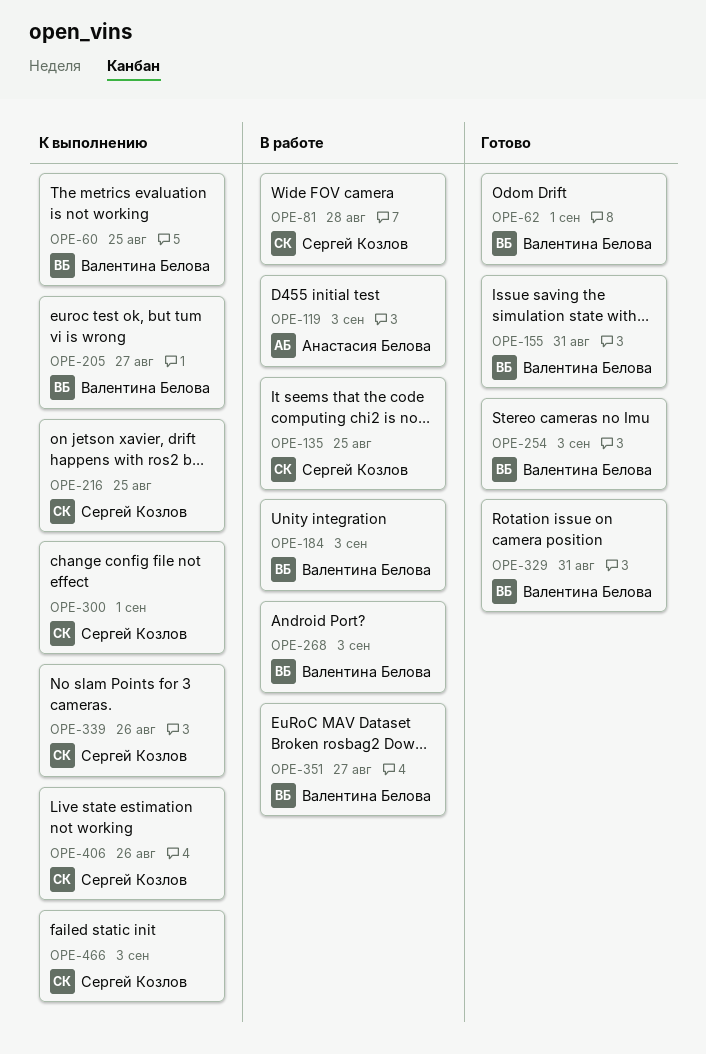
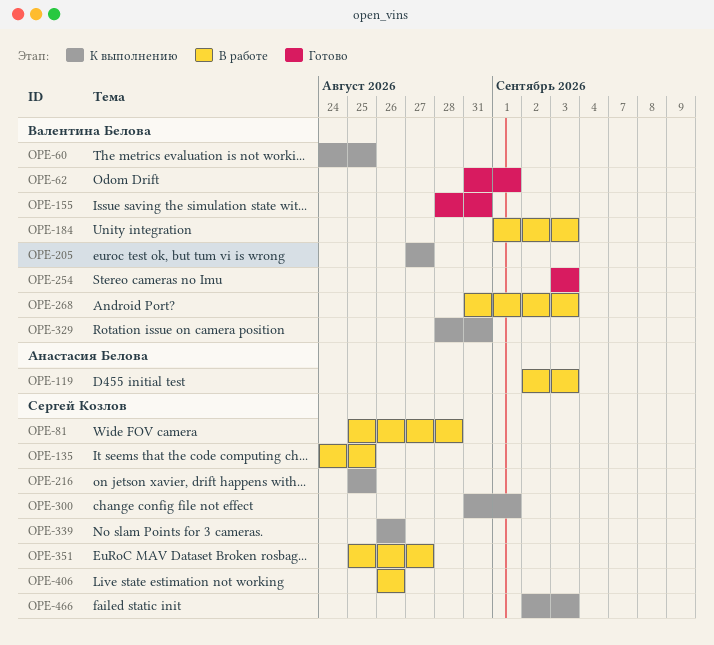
OPE-329, status: Готово -> К выполнению
OPE-351, owner: Валентина Белова -> Сергей Козлов
OPE-406, status: К выполнению -> В работе

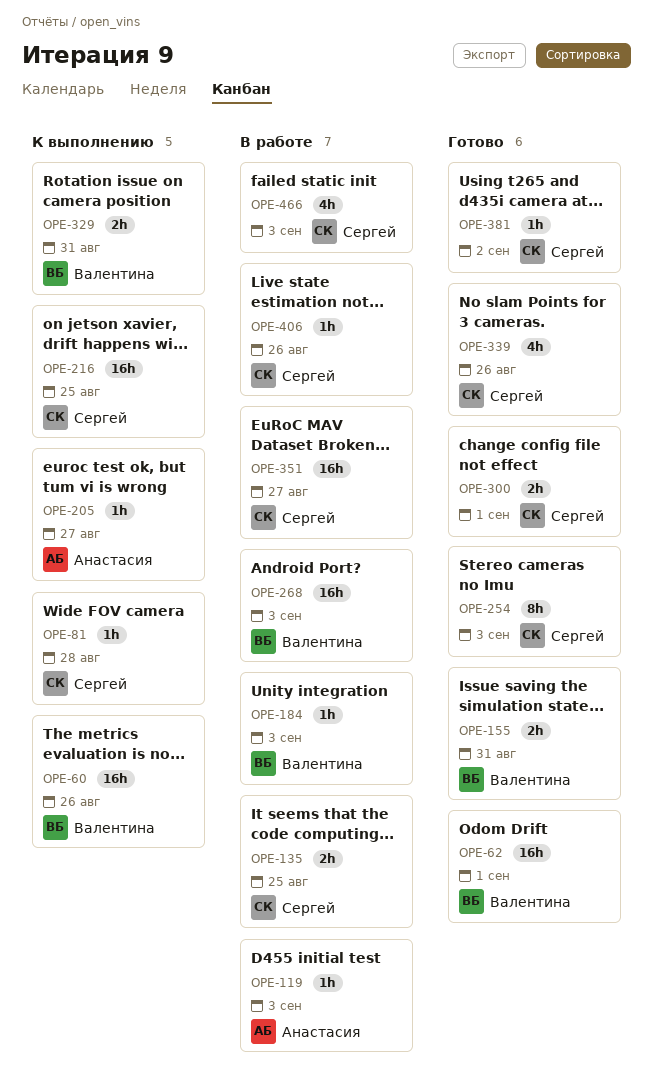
OPE-60, due: Aug 25 -> Aug 26
OPE-81, status: В работе -> К выполнению
OPE-205, owner: Валентина Белова -> Анастасия Белова
OPE-254, owner: Валентина Белова -> Сергей Козлов
OPE-300, status: К выполнению -> Готово
OPE-339, status: К выполнению -> Готово
OPE-381: none -> present
OPE-466, status: К выполнению -> В работе

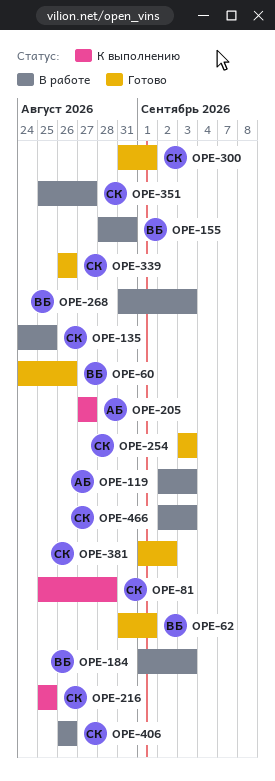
OPE-60, status: К выполнению -> Готово
OPE-155, status: Готово -> В работе
OPE-329: present -> none

